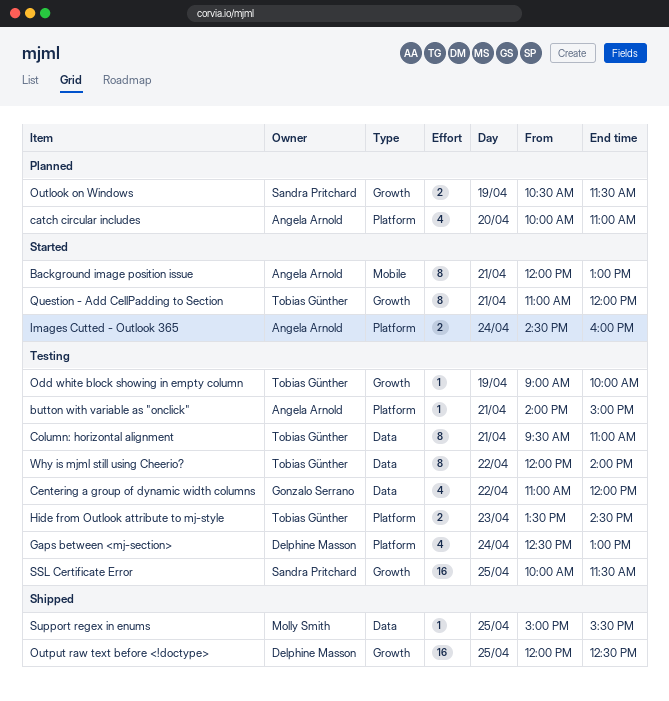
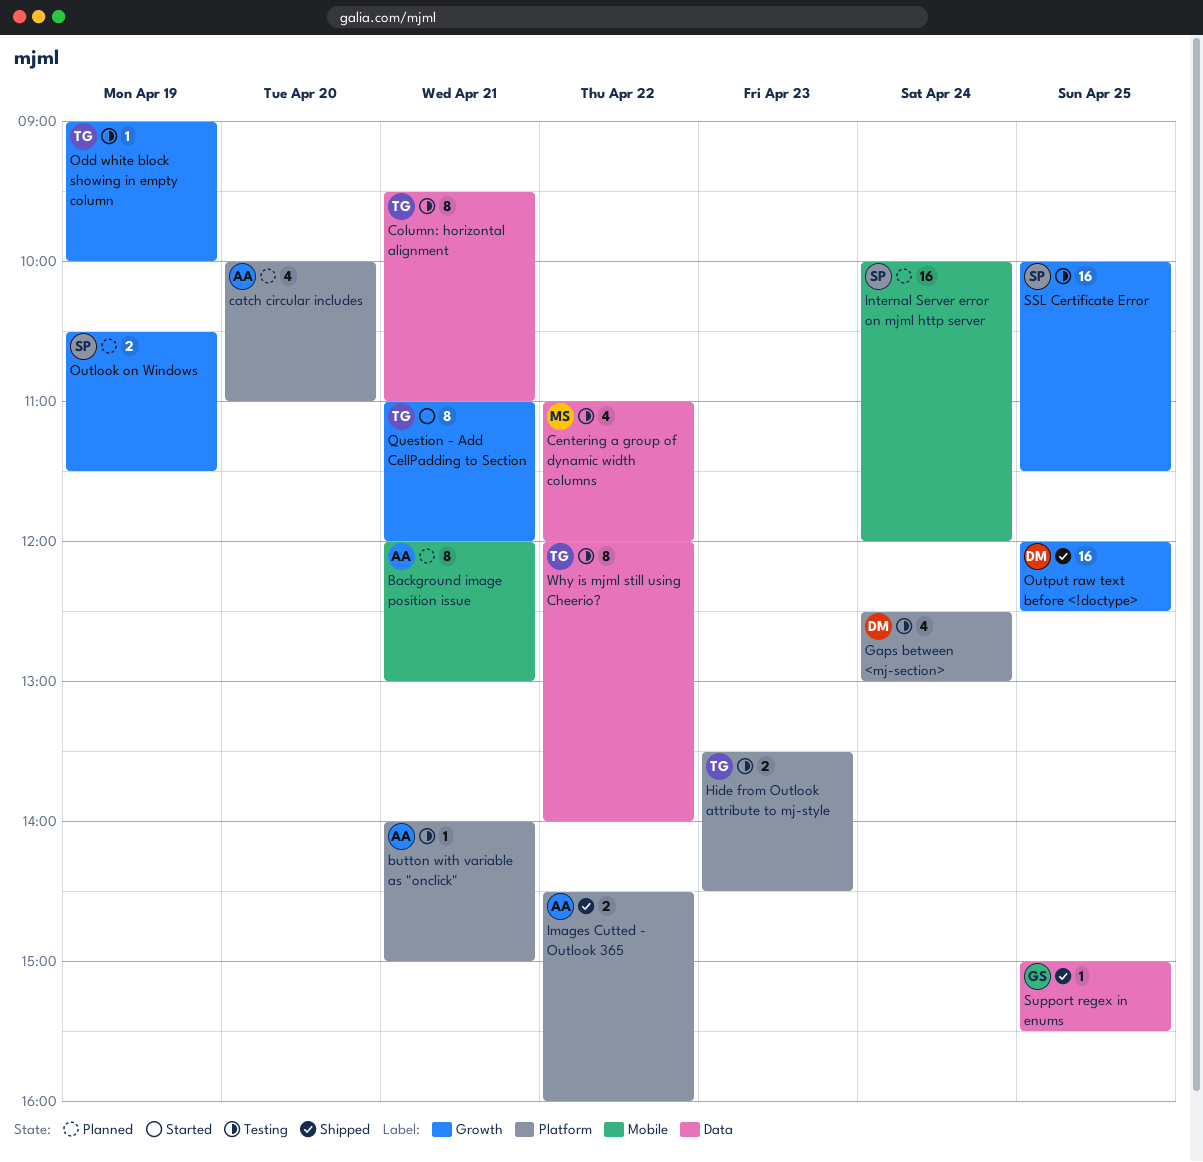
Background image position issue, status: Started -> Planned
Centering a group of dynamic width columns, owner: Gonzalo Serrano -> Molly Smith
Images Cutted - Outlook 365, status: Started -> Shipped
Images Cutted - Outlook 365, day: Apr 24 -> Apr 22
Internal Server error on mjml http server: none -> present
Support regex in enums, owner: Molly Smith -> Gonzalo Serrano

